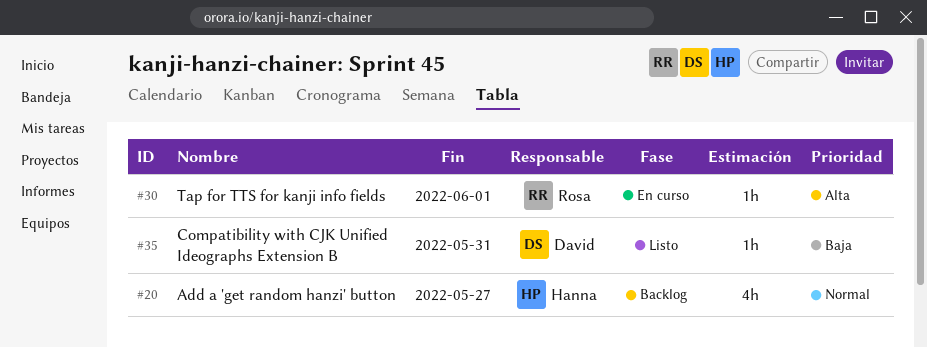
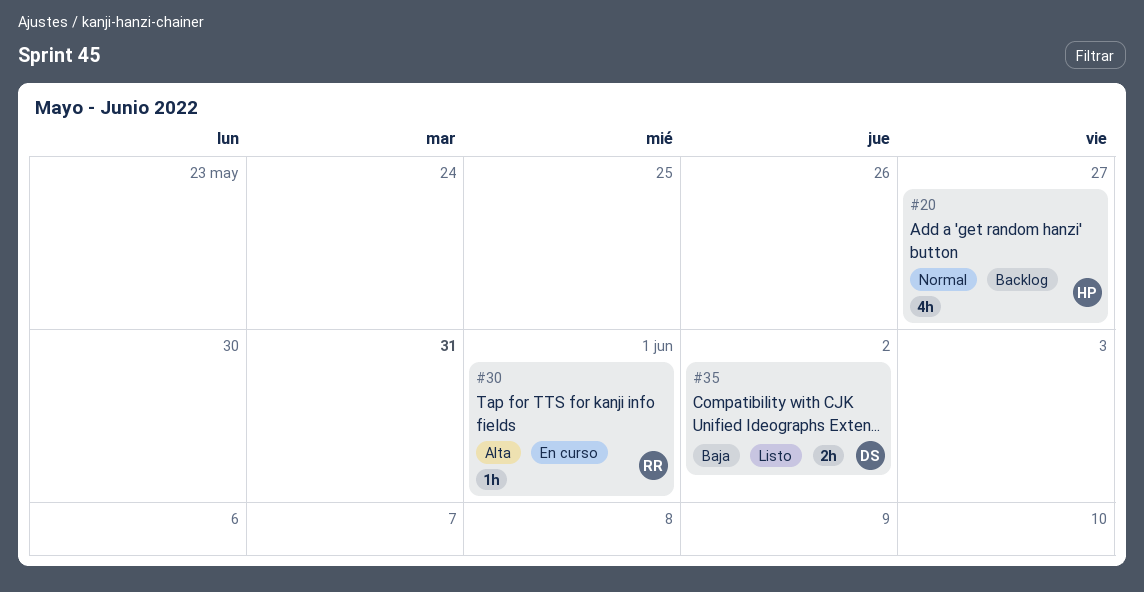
#35, estimate: 1h -> 2h
#35, due: May 31 -> Jun 2

